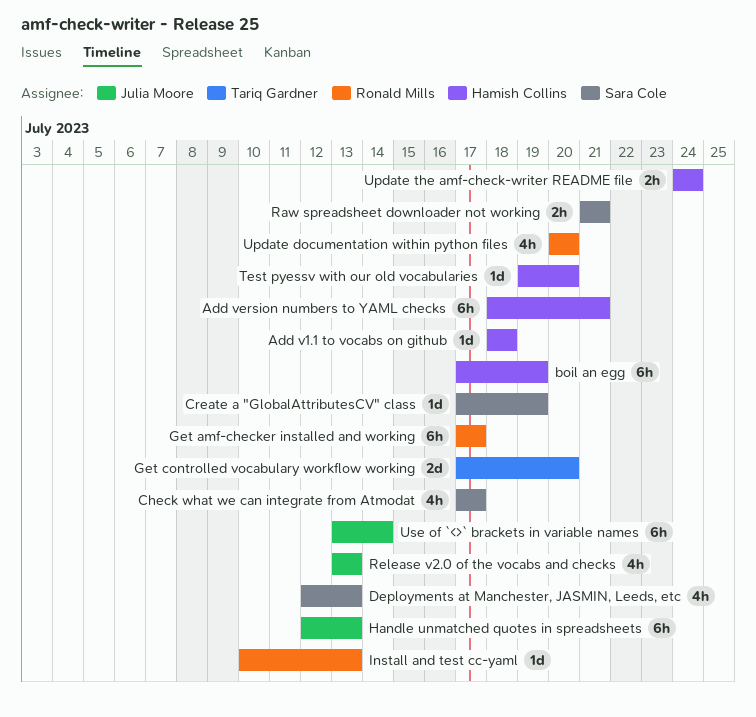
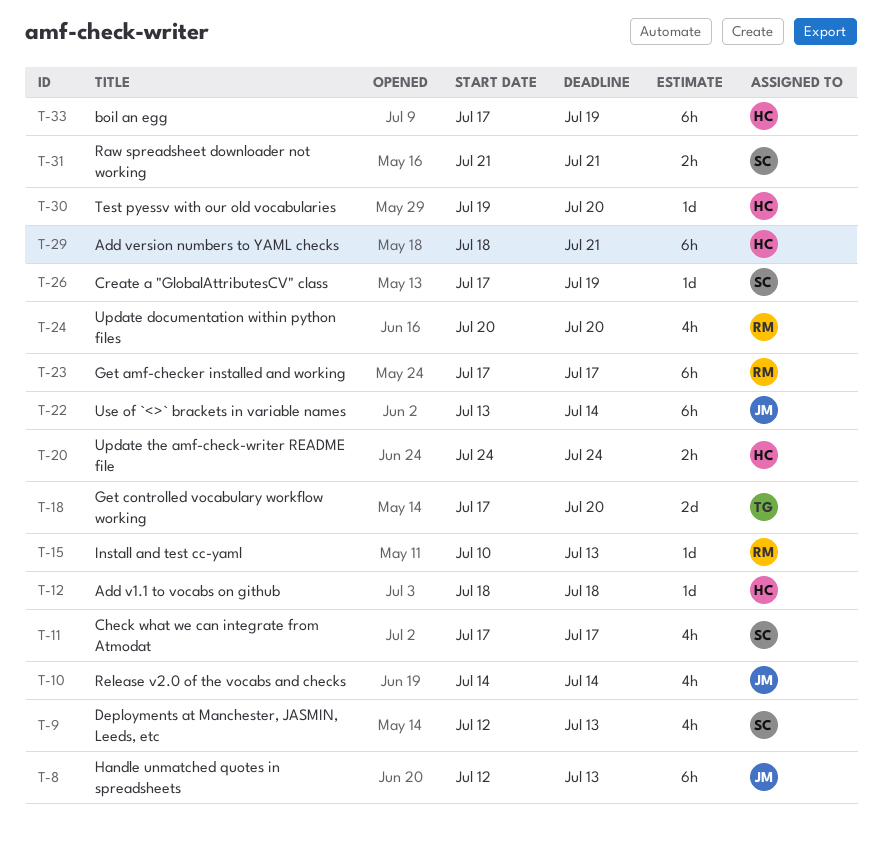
Release v2.0 of the vocabs and checks, start: Jul 13 -> Jul 14
Release v2.0 of the vocabs and checks, due: Jul 13 -> Jul 14

